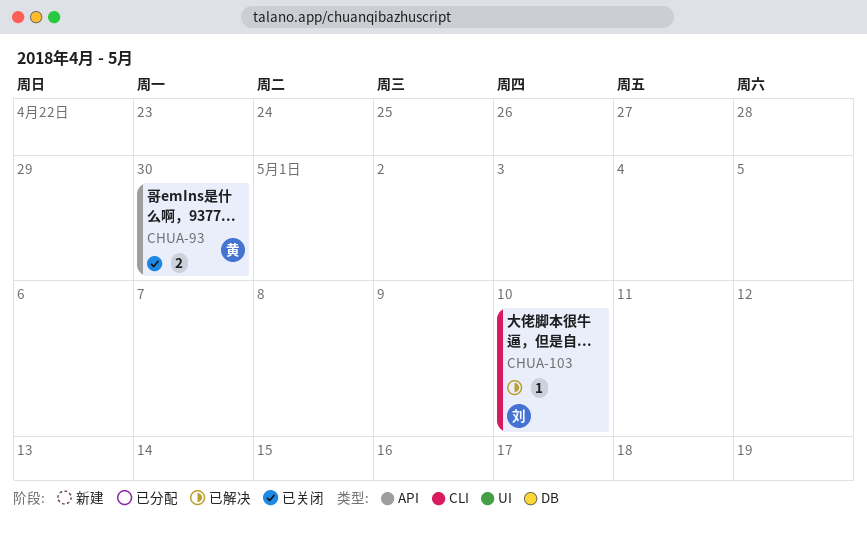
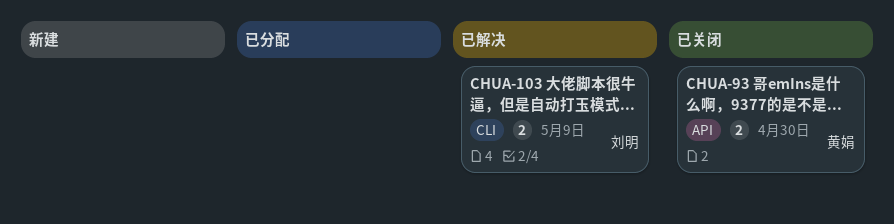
CHUA-103, estimate: 1 -> 2
CHUA-103, due: May 10 -> May 9

